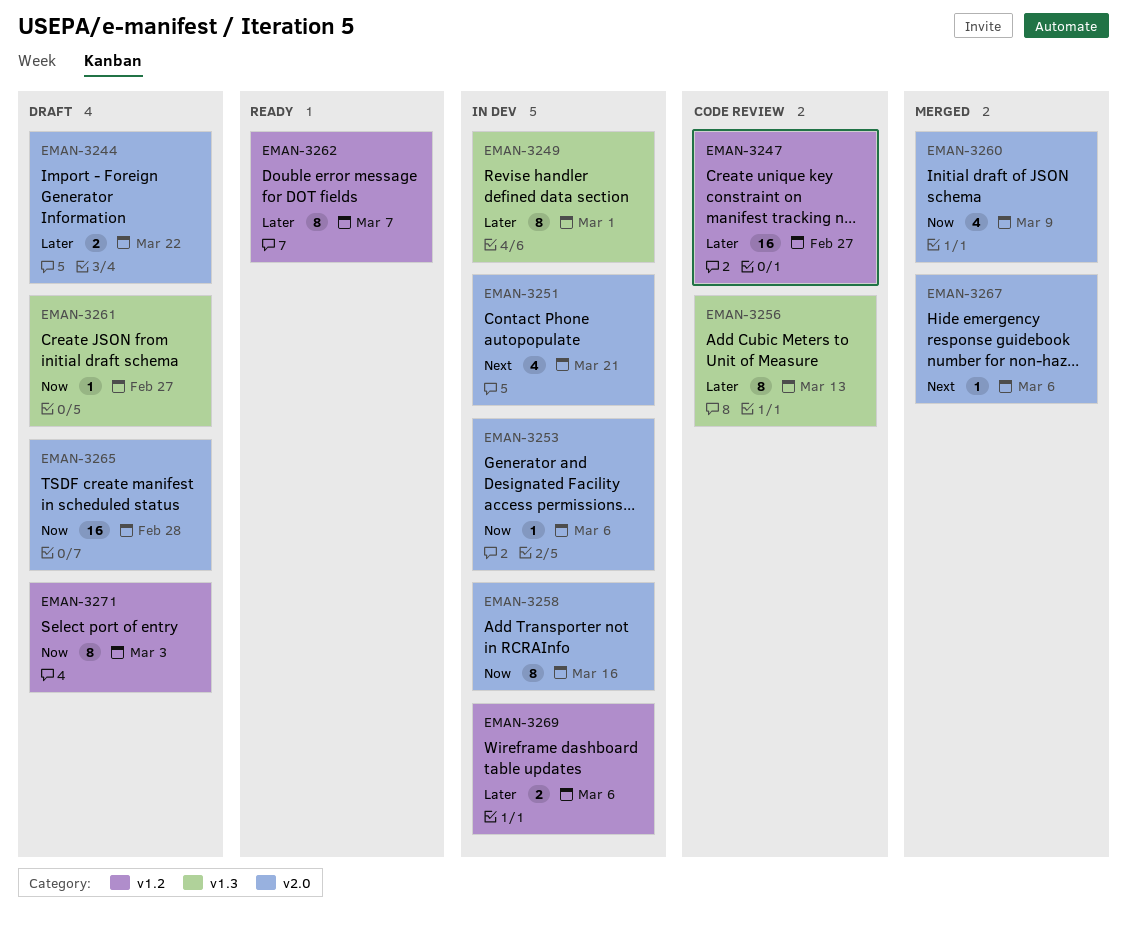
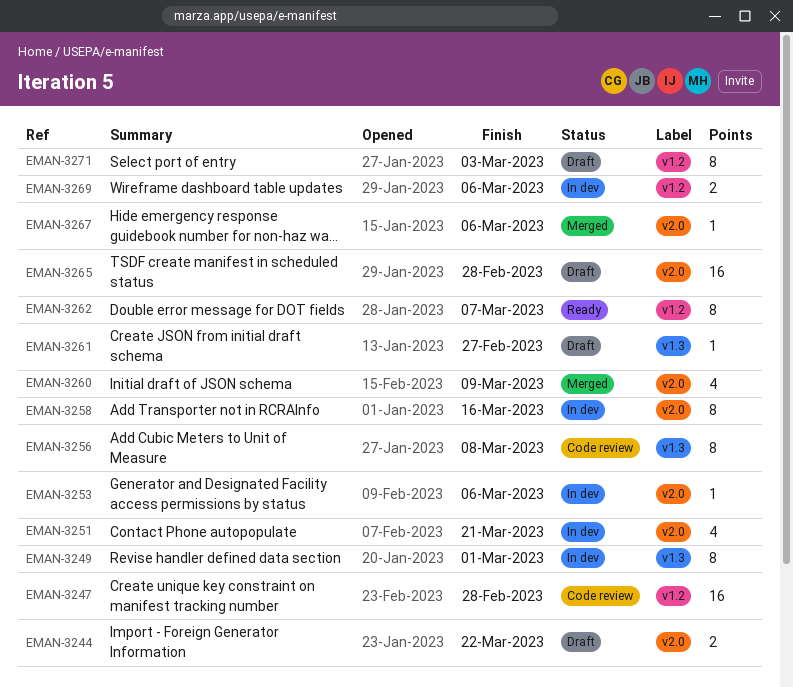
EMAN-3247, due: Feb 27 -> Feb 28
EMAN-3256, due: Mar 13 -> Mar 8

